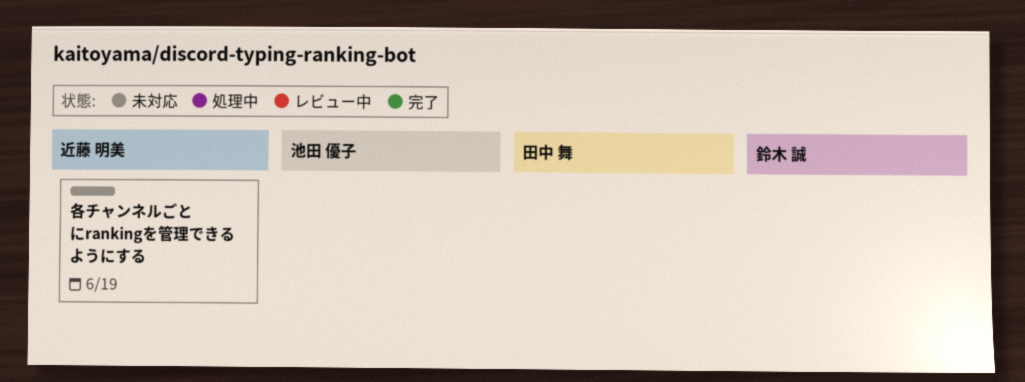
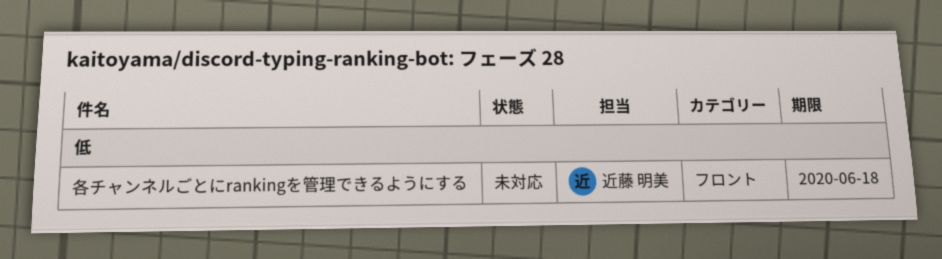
各チャンネルごとにrankingを管理できるようにする, due: Jun 19 -> Jun 18

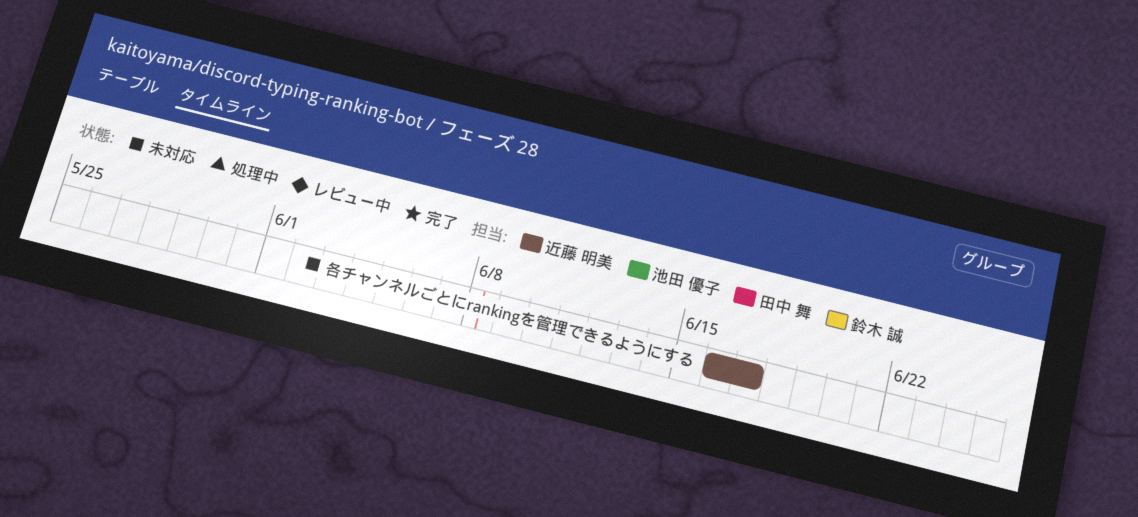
各チャンネルごとにrankingを管理できるようにする, due: Jun 18 -> Jun 17

